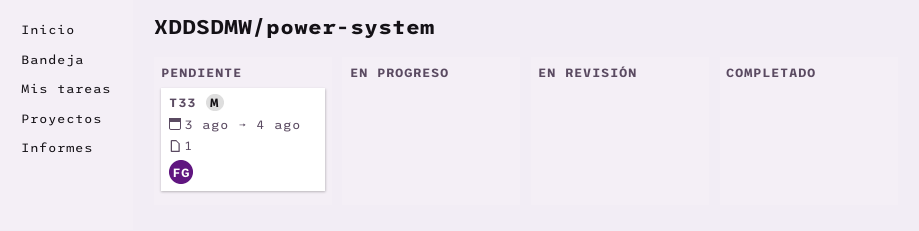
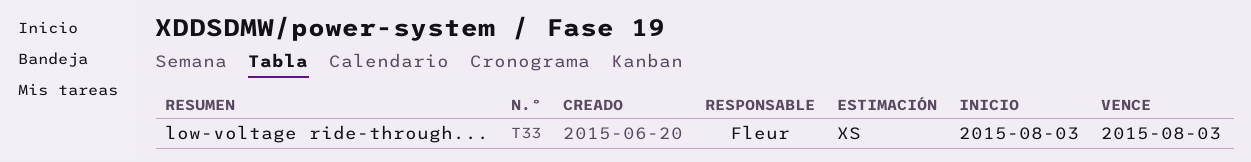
T33, estimate: M -> XS
T33, due: Aug 4 -> Aug 3

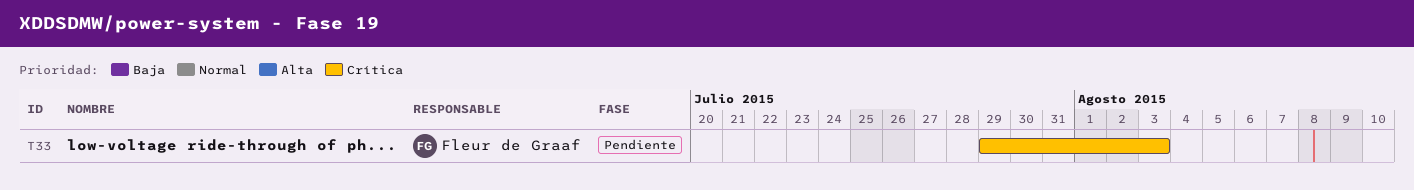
T33, start: Aug 3 -> Jul 29

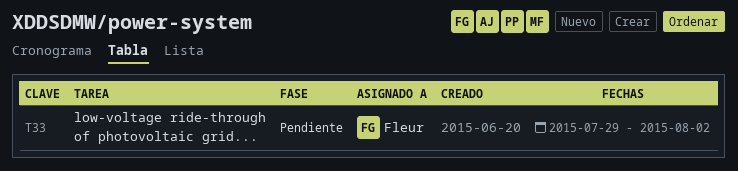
T33, due: Aug 3 -> Aug 2

